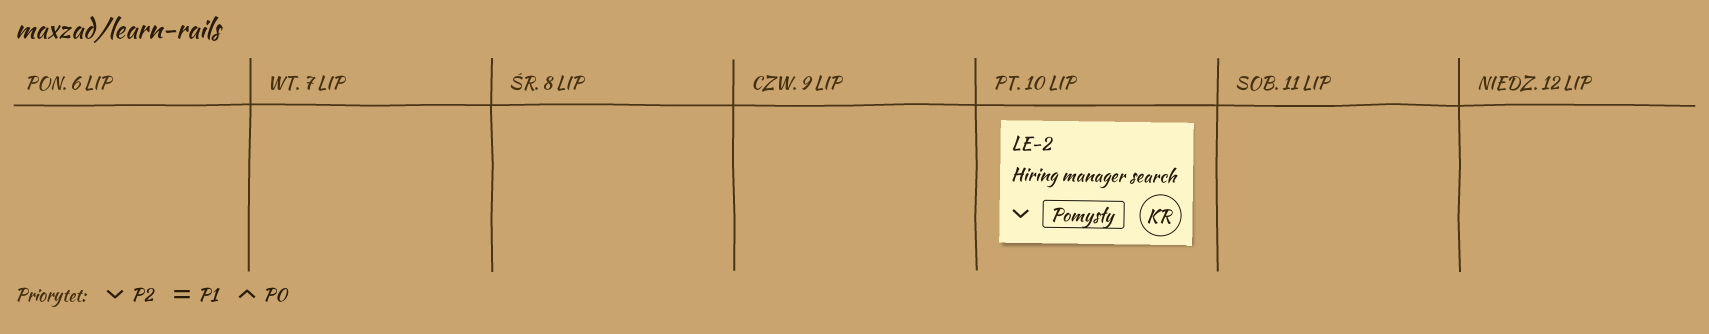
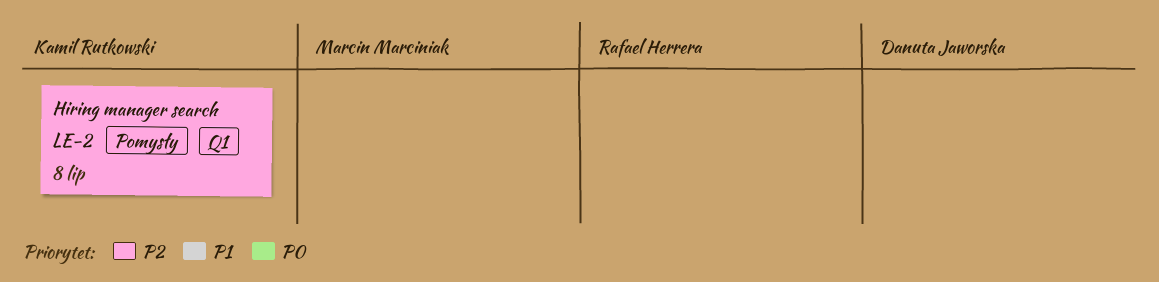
LE-2, due: Jul 10 -> Jul 8

